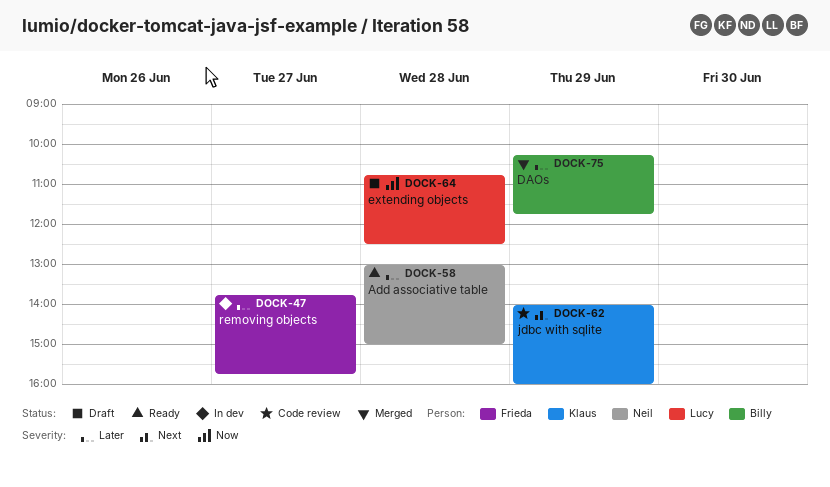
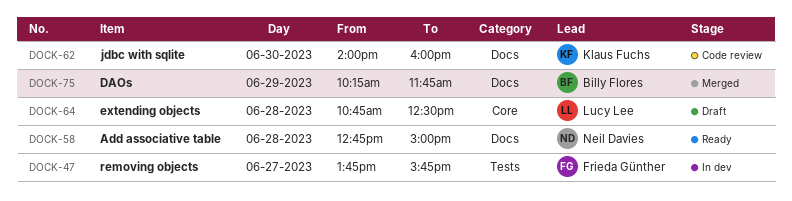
DOCK-58, begins: 13:00 -> 12:45
DOCK-62, day: Jun 29 -> Jun 30

